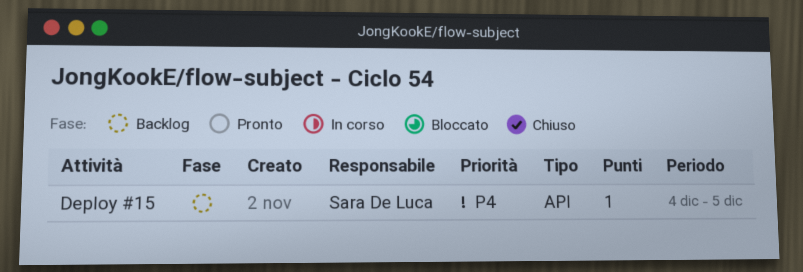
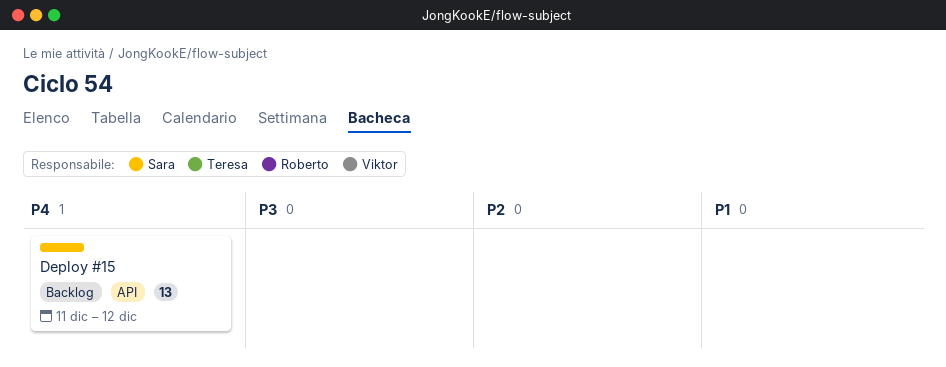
Deploy #15, estimate: 1 -> 13
Deploy #15, start: Dec 4 -> Dec 11
Deploy #15, due: Dec 5 -> Dec 12

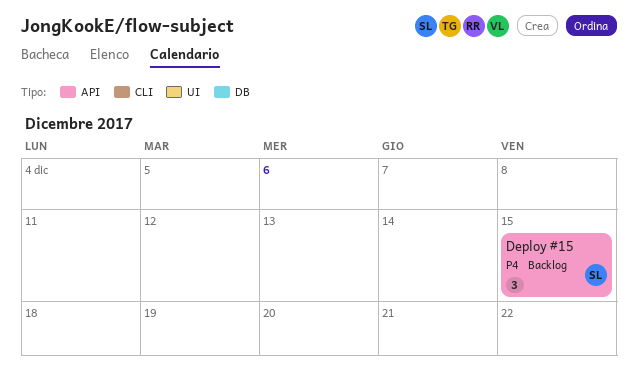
Deploy #15, estimate: 13 -> 3
Deploy #15, due: Dec 12 -> Dec 15

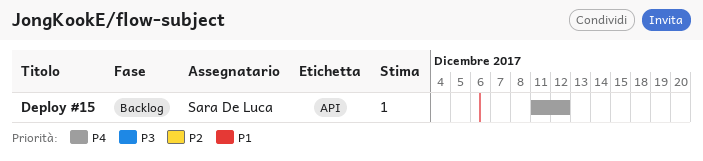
Deploy #15, estimate: 3 -> 1
Deploy #15, due: Dec 15 -> Dec 12

